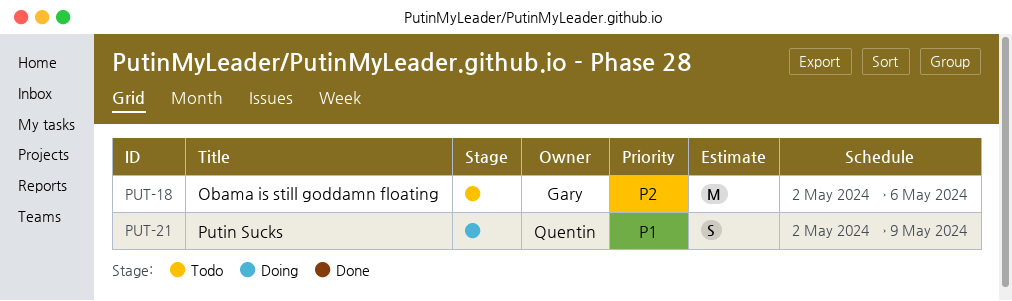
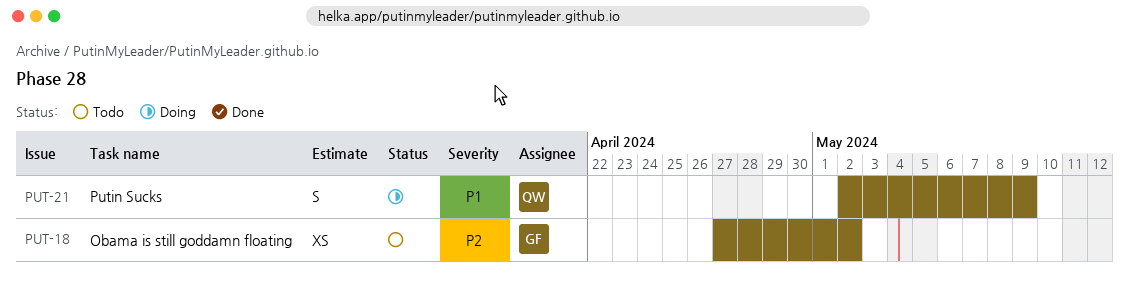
PUT-18, estimate: M -> XS
PUT-18, start: May 2 -> Apr 27
PUT-18, due: May 6 -> May 2

